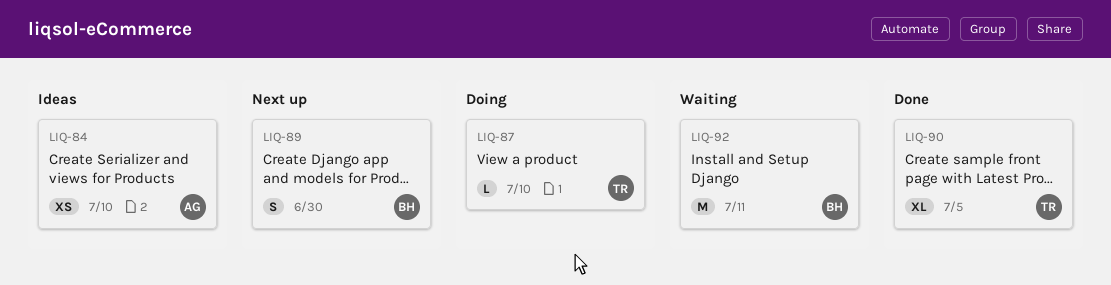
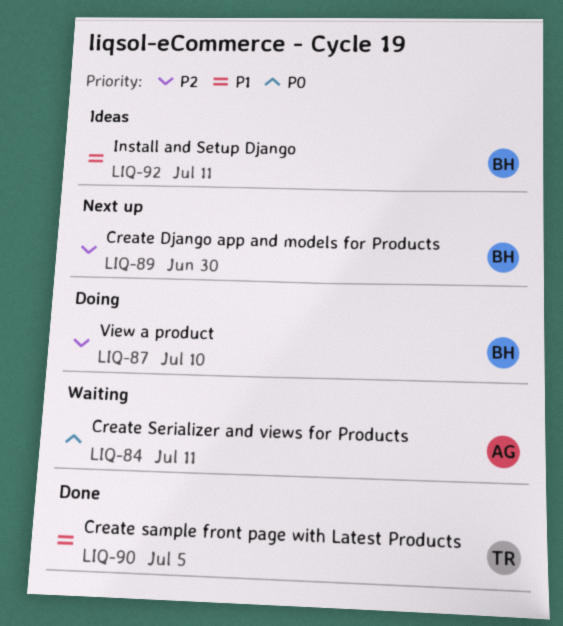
LIQ-84, status: Ideas -> Waiting
LIQ-84, due: Jul 10 -> Jul 11
LIQ-87, owner: TR -> BH
LIQ-92, status: Waiting -> Ideas

